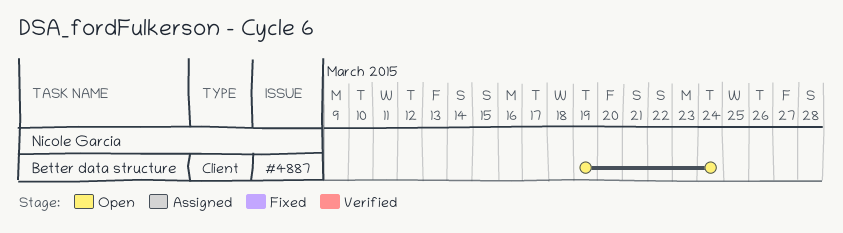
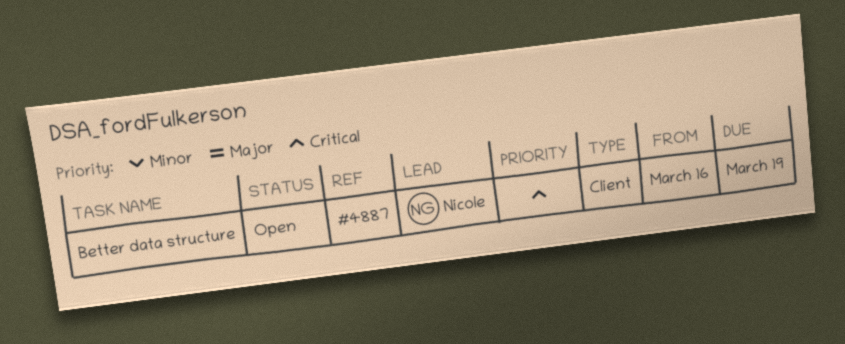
#4887, start: Mar 19 -> Mar 16
#4887, due: Mar 24 -> Mar 19

